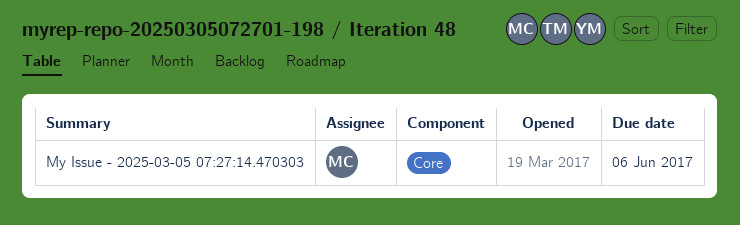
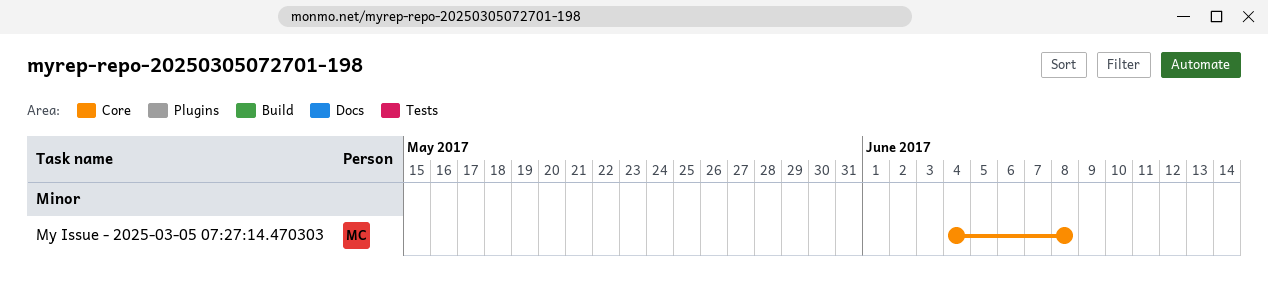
My Issue - 2025-03-05 07:27:14.470303, due: Jun 6 -> Jun 8

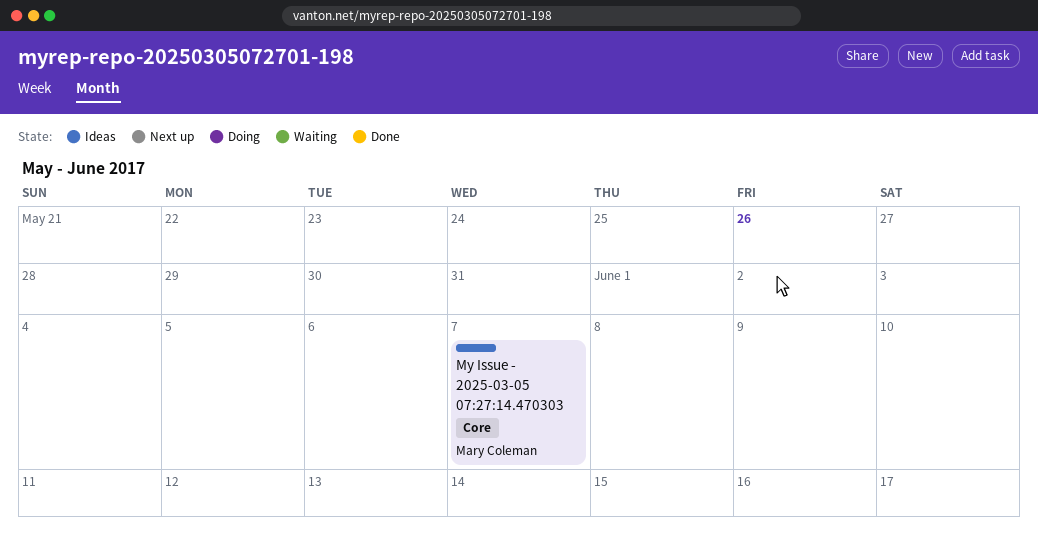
My Issue - 2025-03-05 07:27:14.470303, due: Jun 8 -> Jun 7

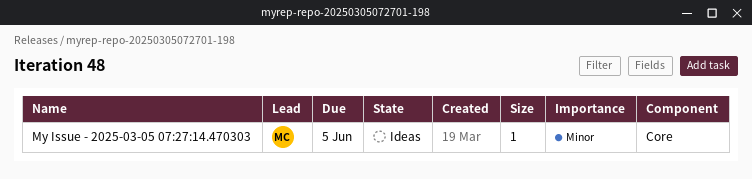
My Issue - 2025-03-05 07:27:14.470303, due: Jun 7 -> Jun 5

